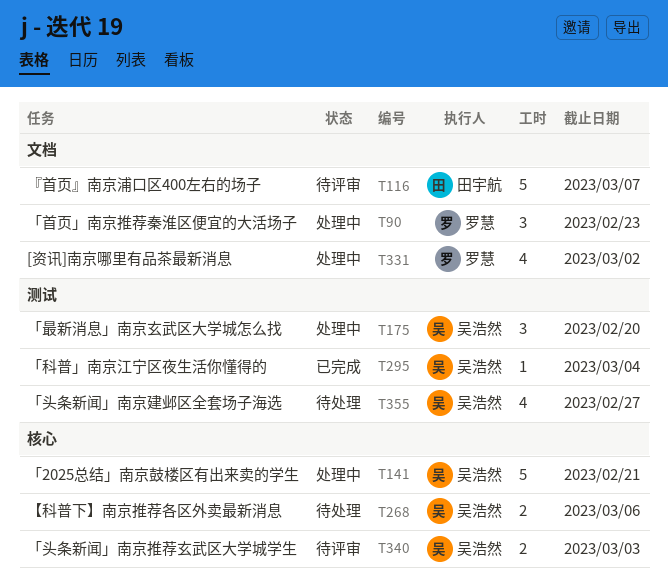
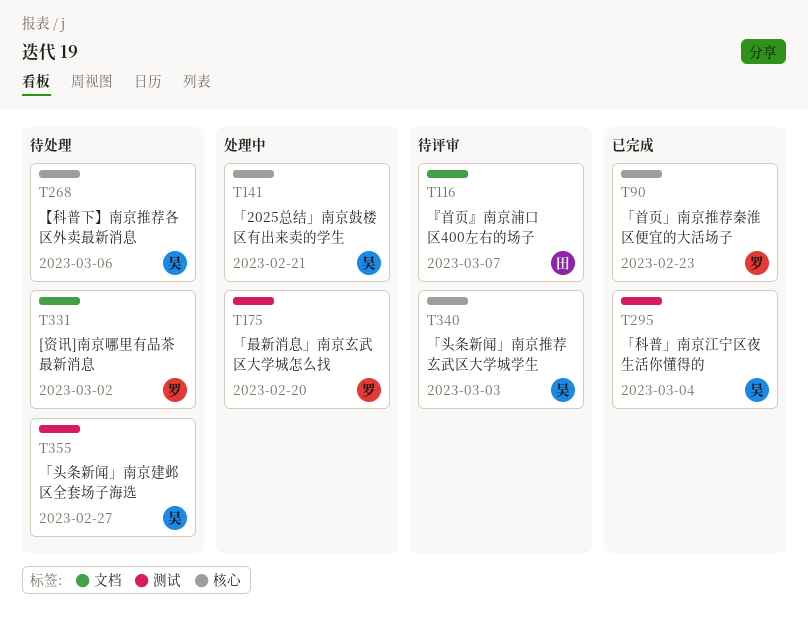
T90, status: 处理中 -> 已完成
T90, label: 文档 -> 核心
T175, owner: 吴浩然 -> 罗慧
T331, status: 处理中 -> 待处理

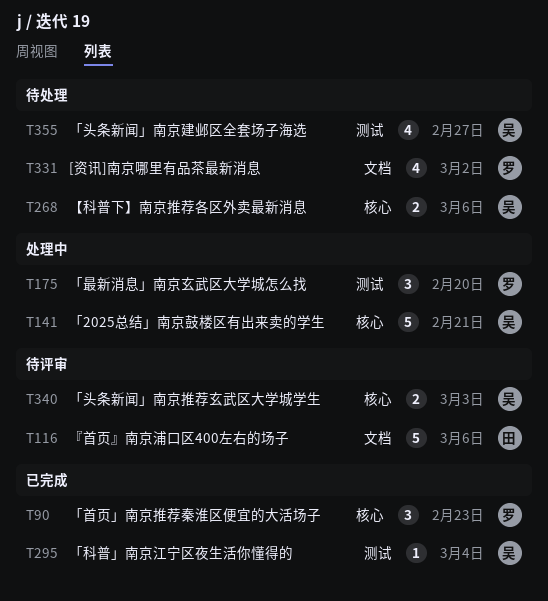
T116, due: Mar 7 -> Mar 6

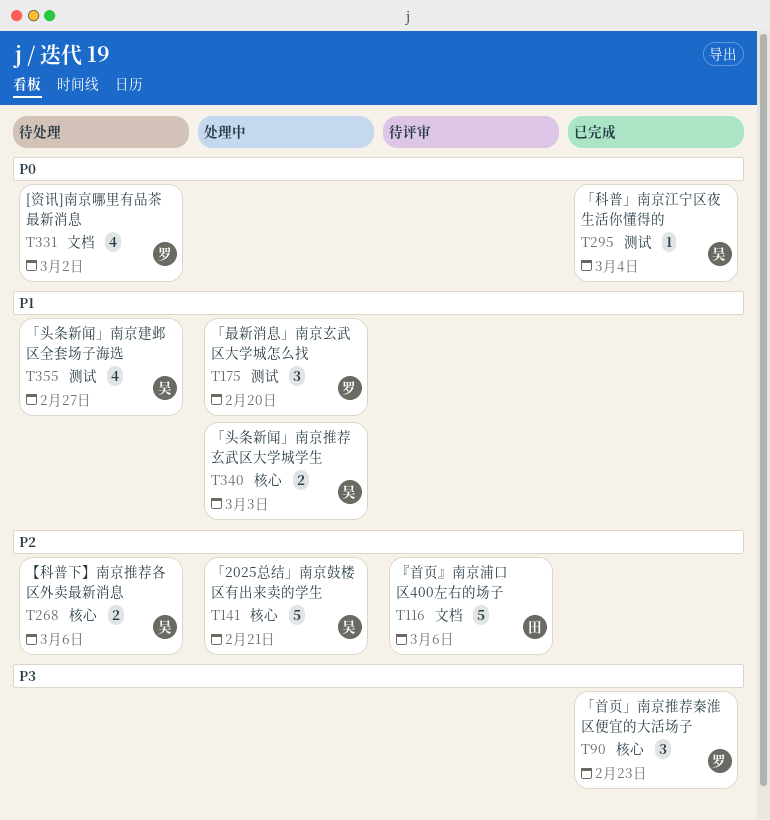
T340, status: 待评审 -> 处理中

